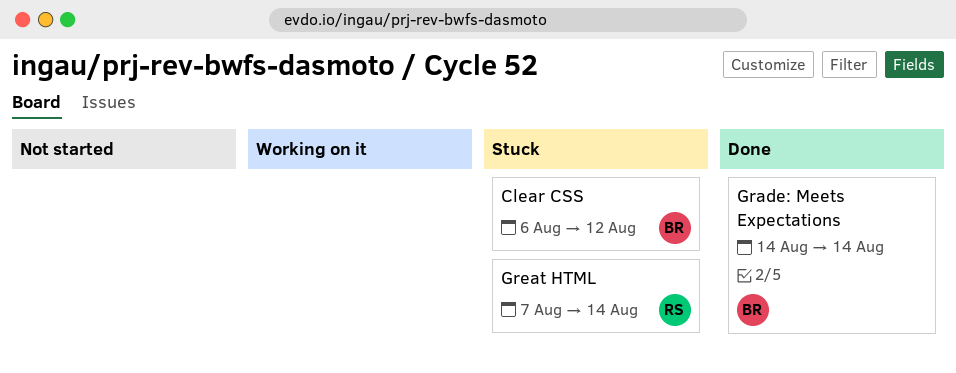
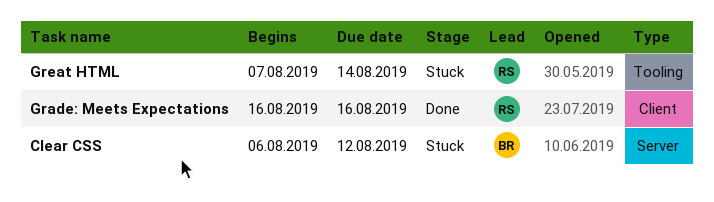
Grade: Meets Expectations, owner: BR -> RS
Grade: Meets Expectations, start: Aug 14 -> Aug 16
Grade: Meets Expectations, due: Aug 14 -> Aug 16

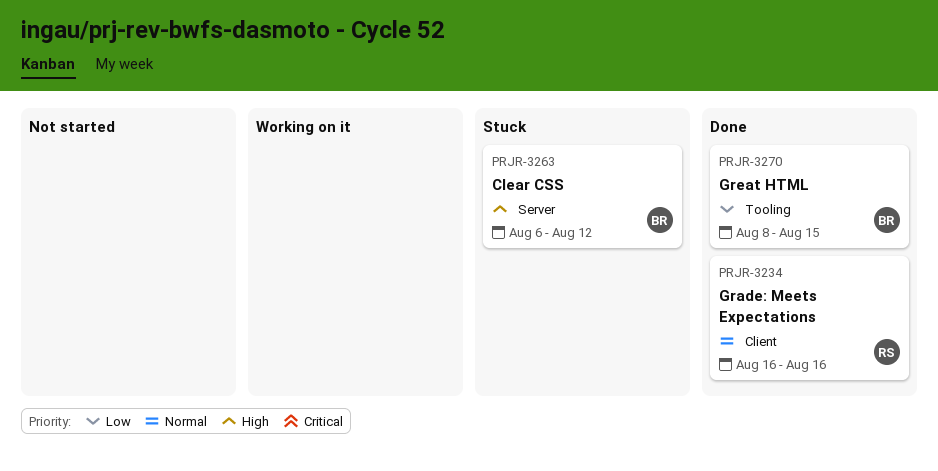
Great HTML, status: Stuck -> Done
Great HTML, owner: RS -> BR
Great HTML, start: Aug 7 -> Aug 8
Great HTML, due: Aug 14 -> Aug 15

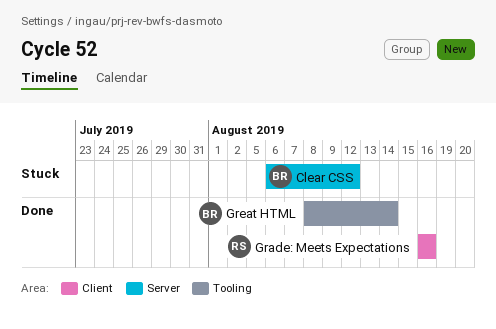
Great HTML, due: Aug 15 -> Aug 14

